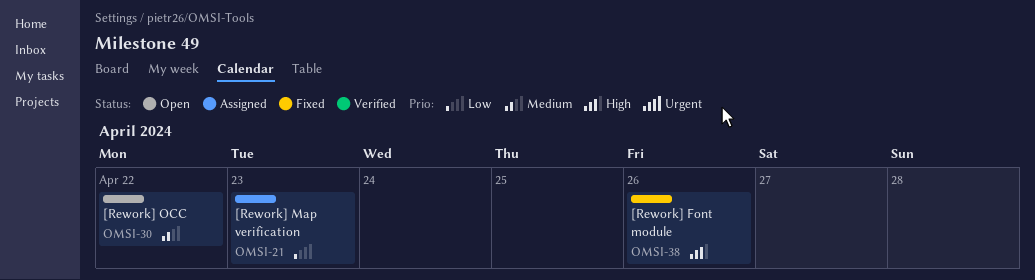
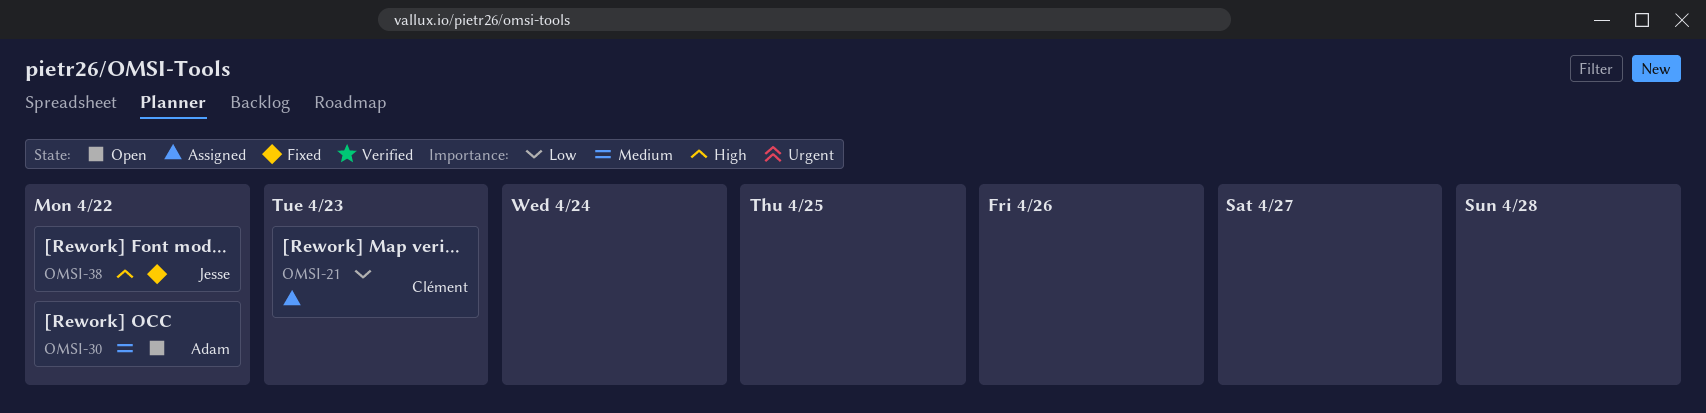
OMSI-38, due: Apr 26 -> Apr 22

